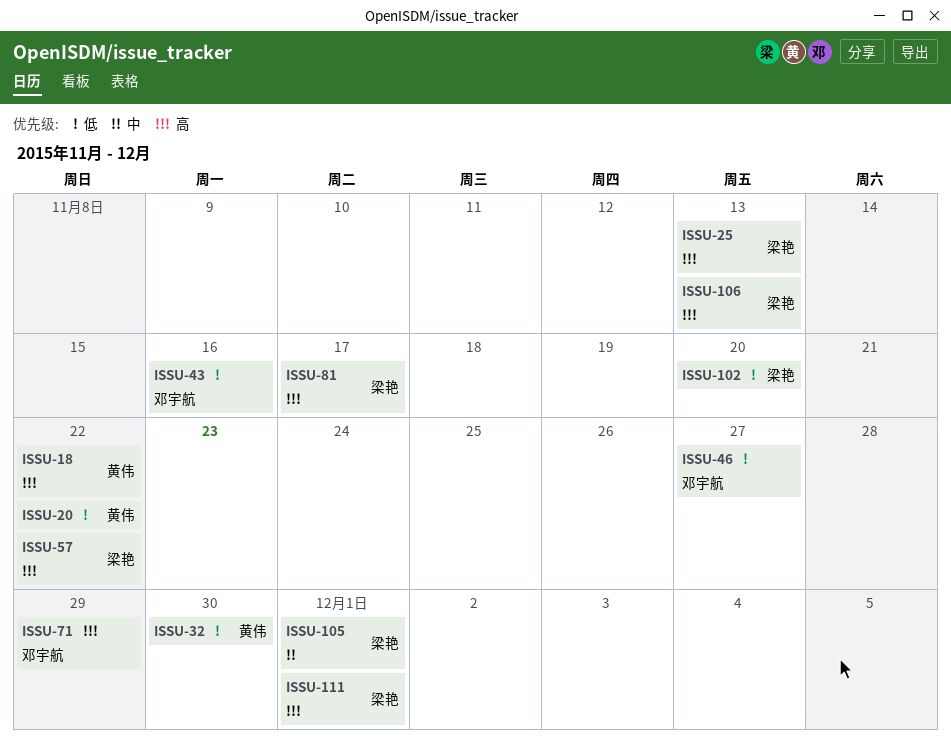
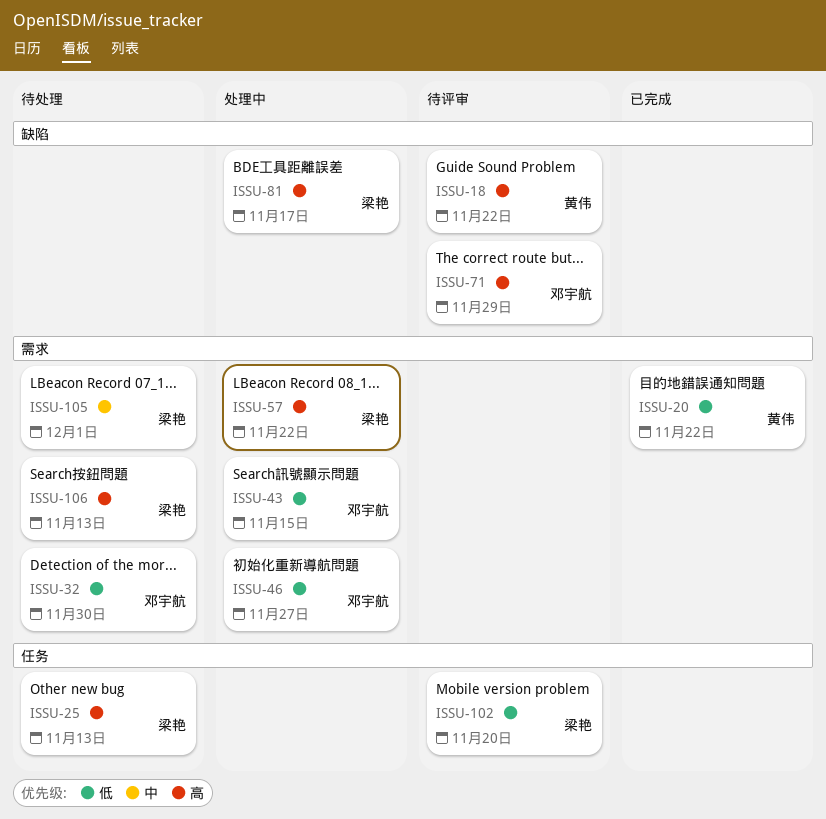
ISSU-32, owner: 黄伟 -> 邓宇航
ISSU-43, due: Nov 16 -> Nov 15
ISSU-111: present -> none

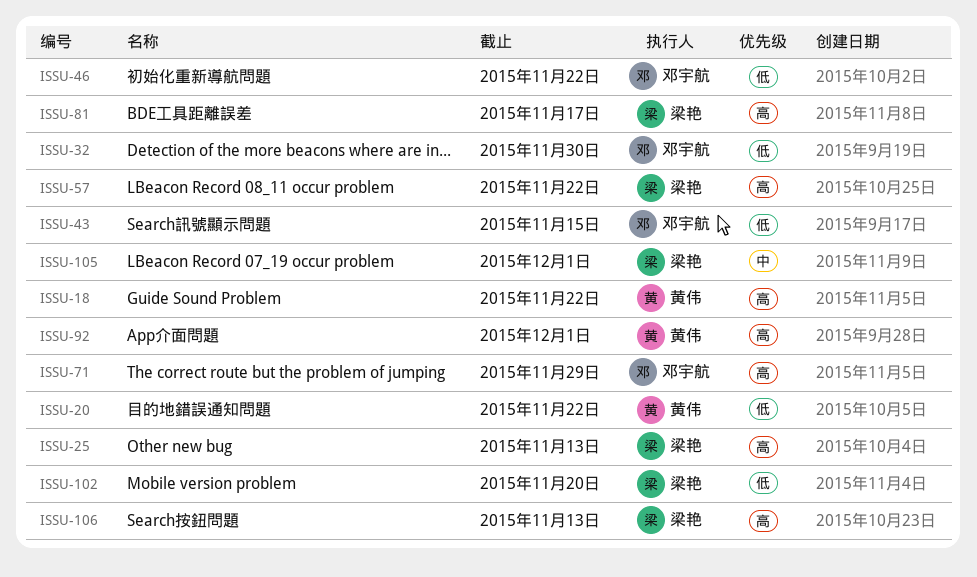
ISSU-46, due: Nov 27 -> Nov 22
ISSU-92: none -> present

